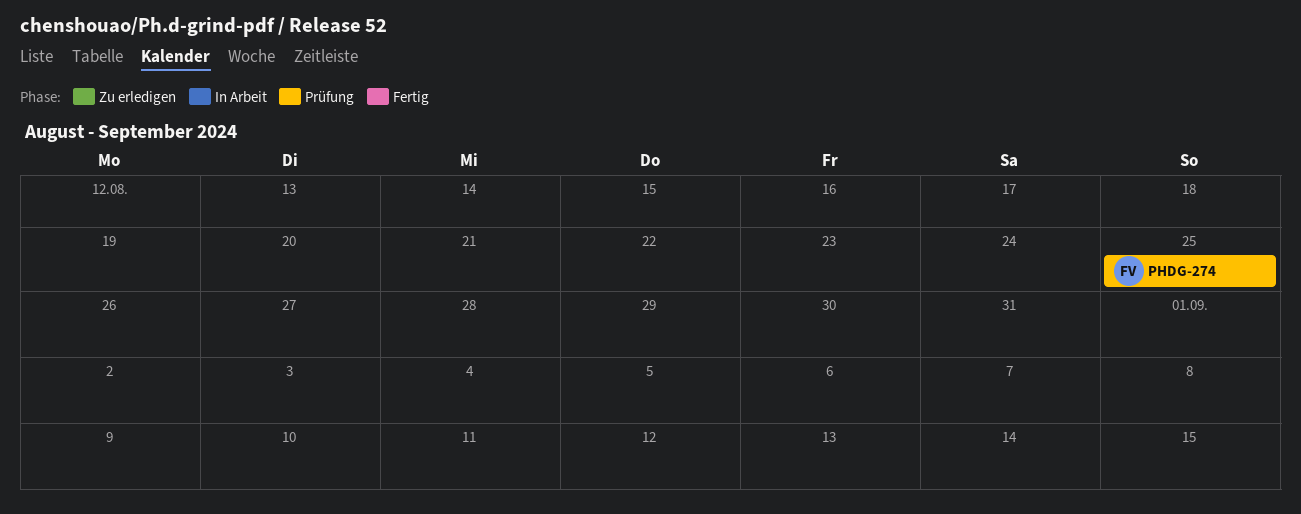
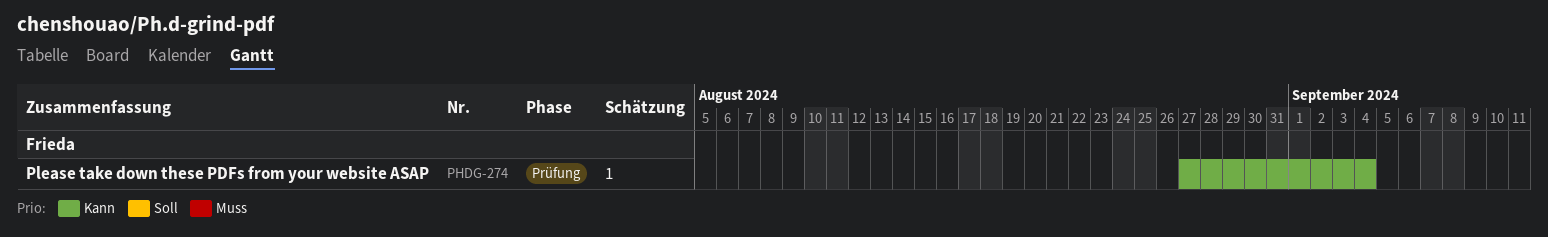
PHDG-274, start: Aug 25 -> Aug 27
PHDG-274, due: Aug 25 -> Sep 4

